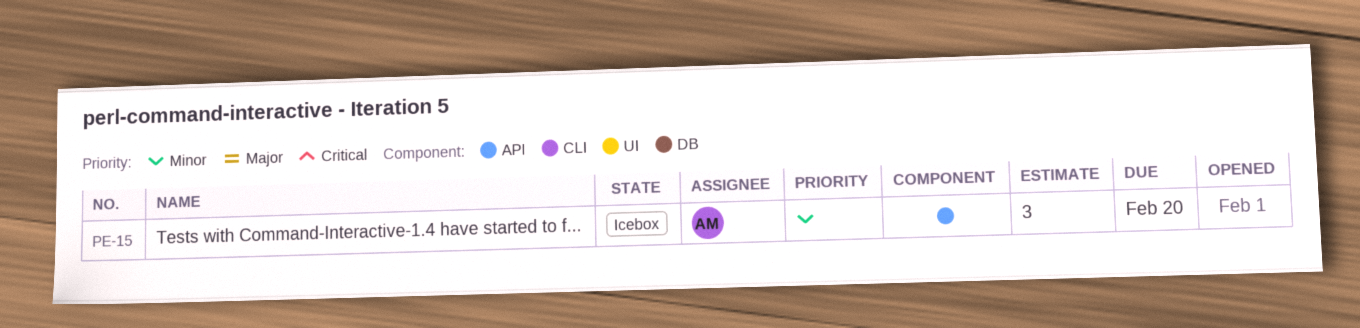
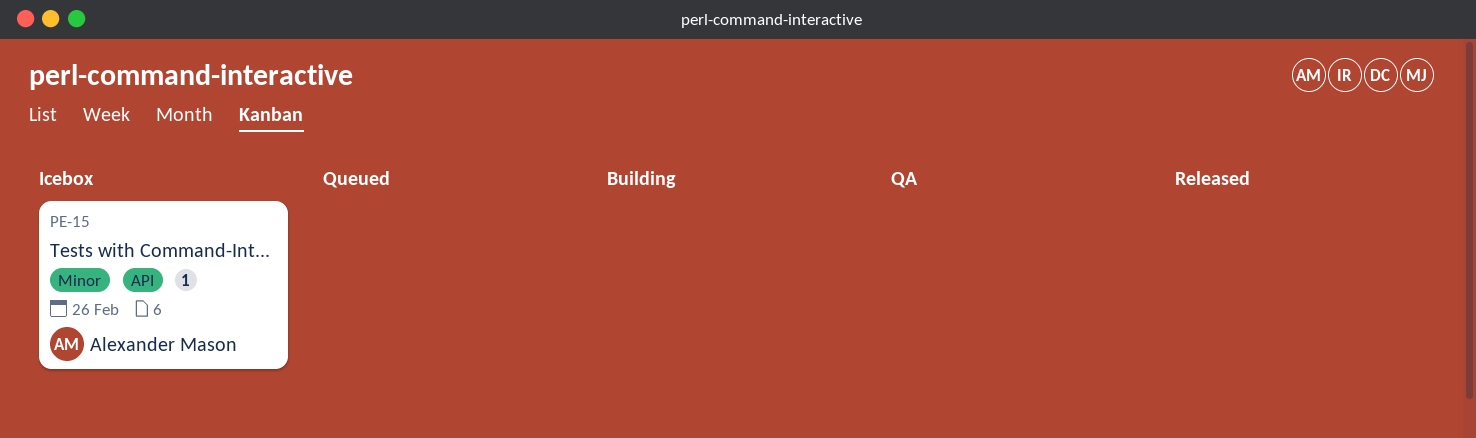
PE-15, estimate: 3 -> 1
PE-15, due: Feb 20 -> Feb 26

